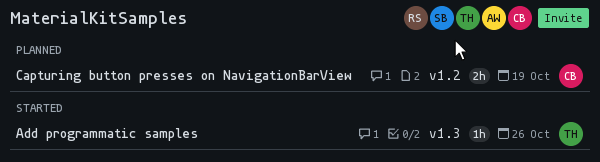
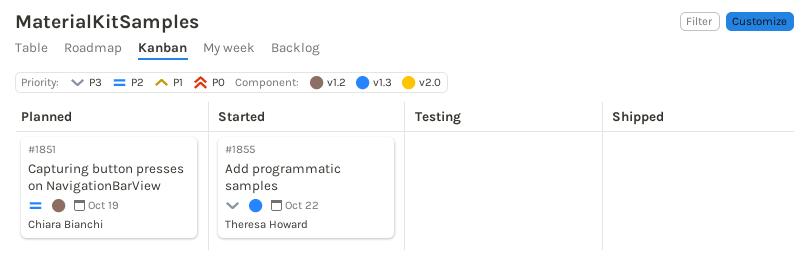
Add programmatic samples, due: Oct 26 -> Oct 22

